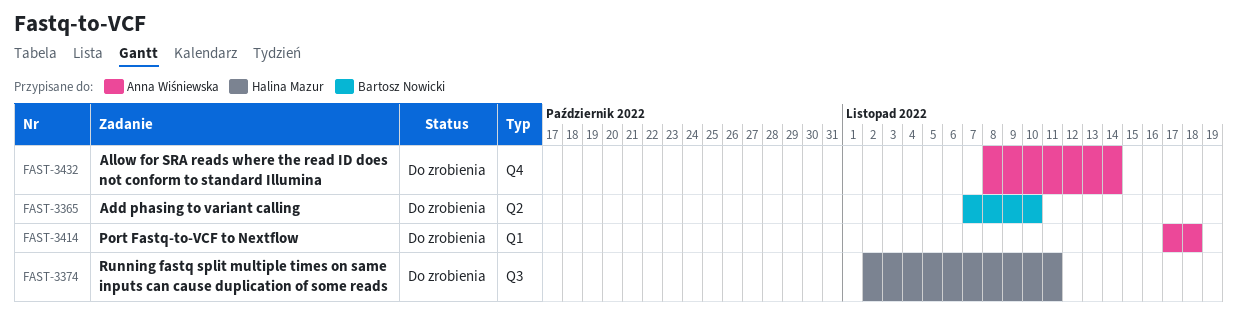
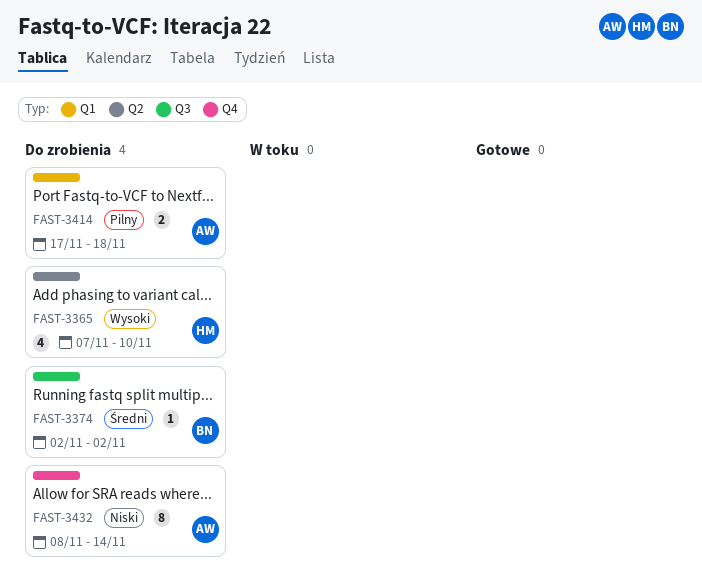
FAST-3365, owner: Bartosz Nowicki -> Halina Mazur
FAST-3374, owner: Halina Mazur -> Bartosz Nowicki
FAST-3374, due: Nov 11 -> Nov 2

